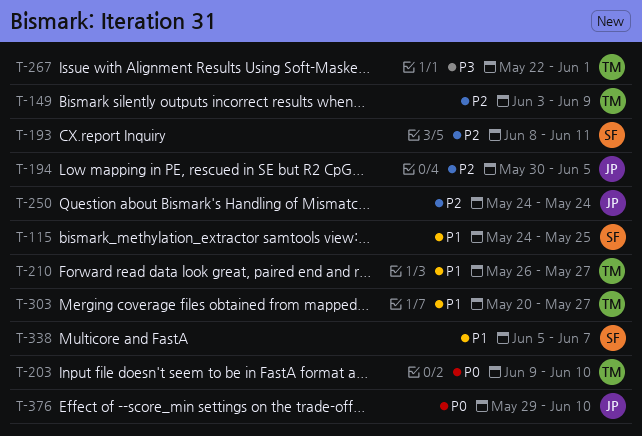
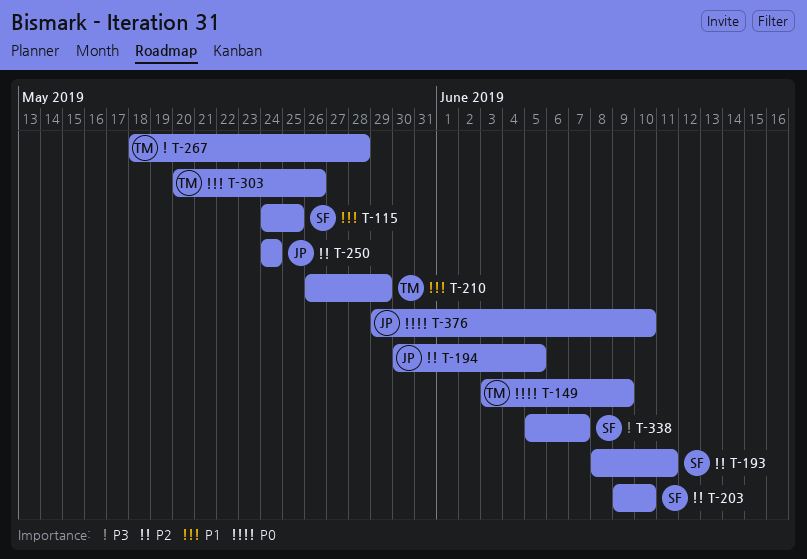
T-149, priority: P2 -> P0
T-203, owner: TM -> SF
T-203, priority: P0 -> P2
T-210, due: May 27 -> May 29
T-267, start: May 22 -> May 18
T-267, due: Jun 1 -> May 28
T-303, due: May 27 -> May 26
T-338, priority: P1 -> P3

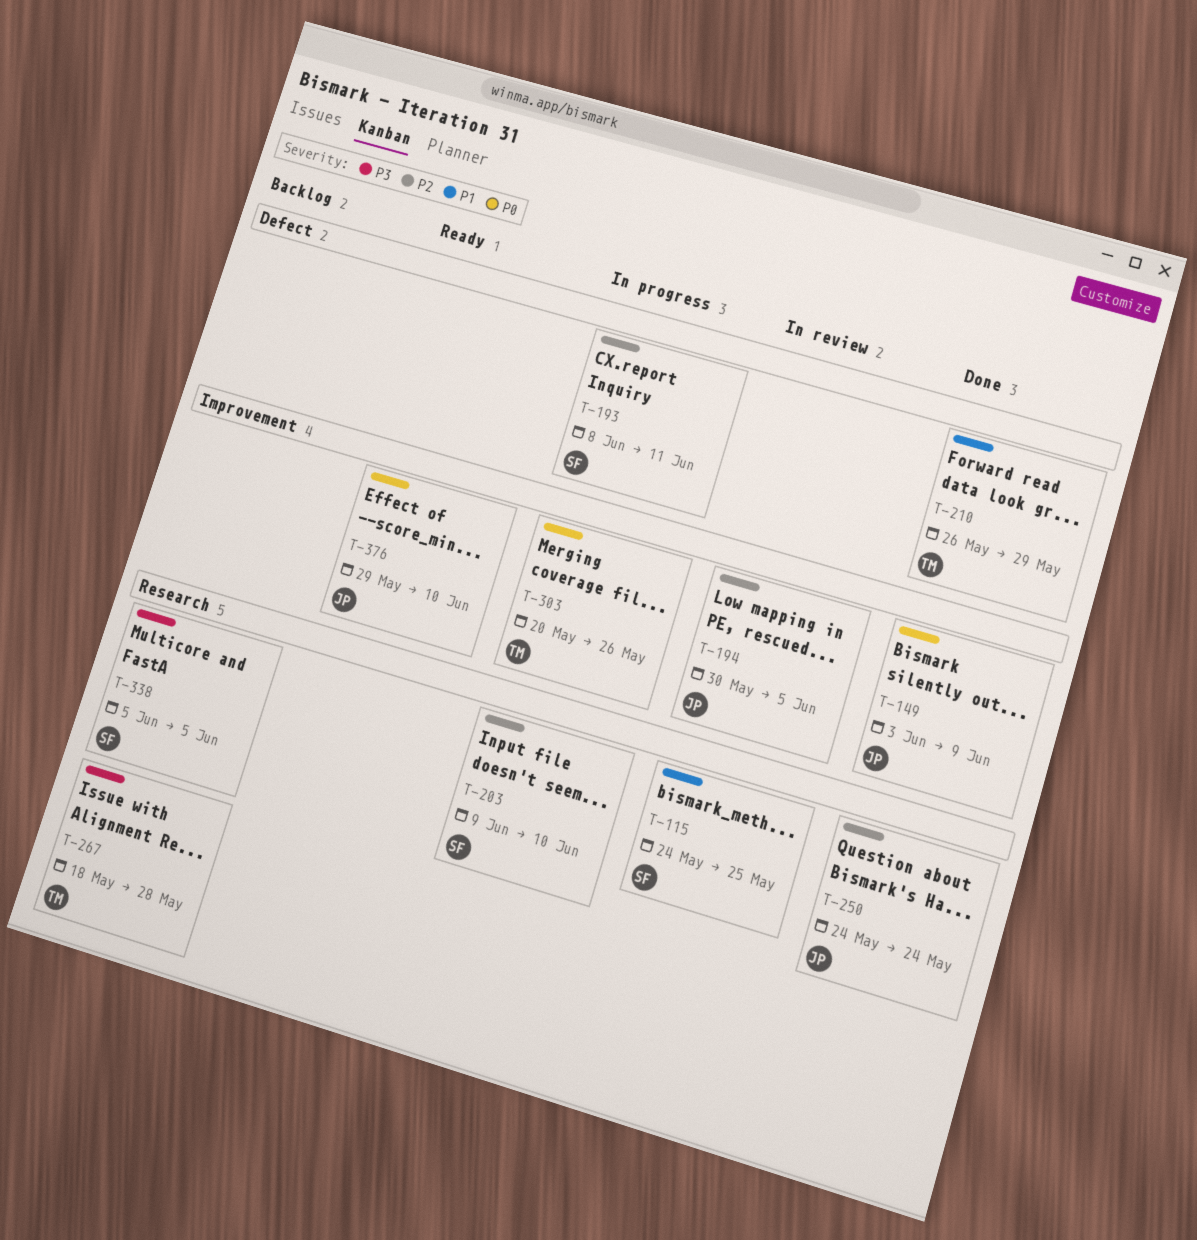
T-149, owner: TM -> JP
T-303, priority: P1 -> P0
T-338, due: Jun 7 -> Jun 5

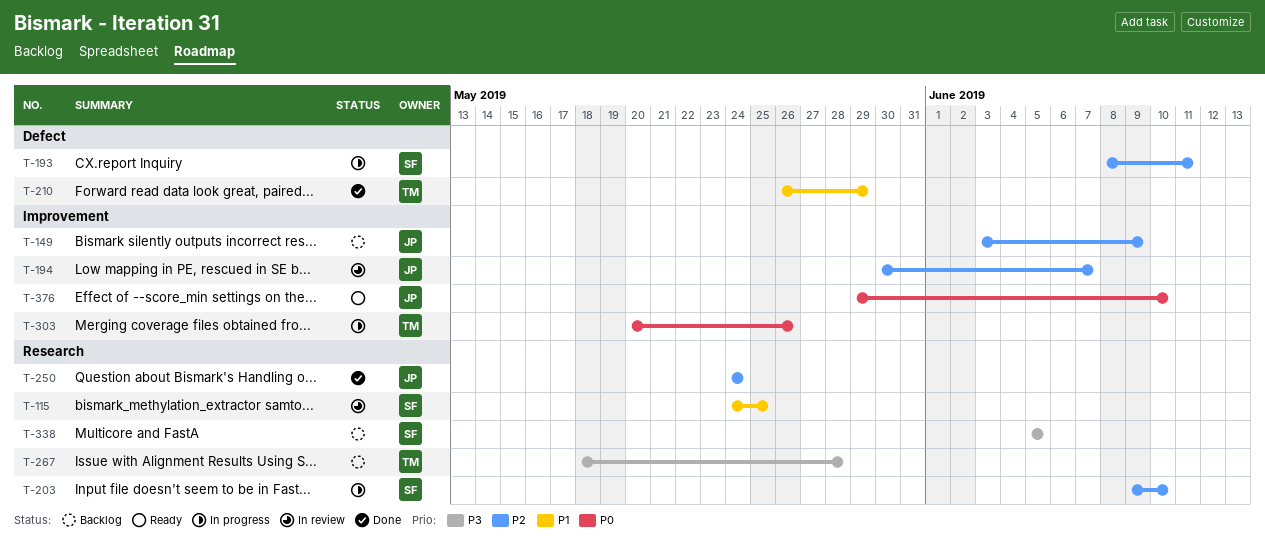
T-149, status: Done -> Backlog
T-149, priority: P0 -> P2
T-194, due: Jun 5 -> Jun 7

